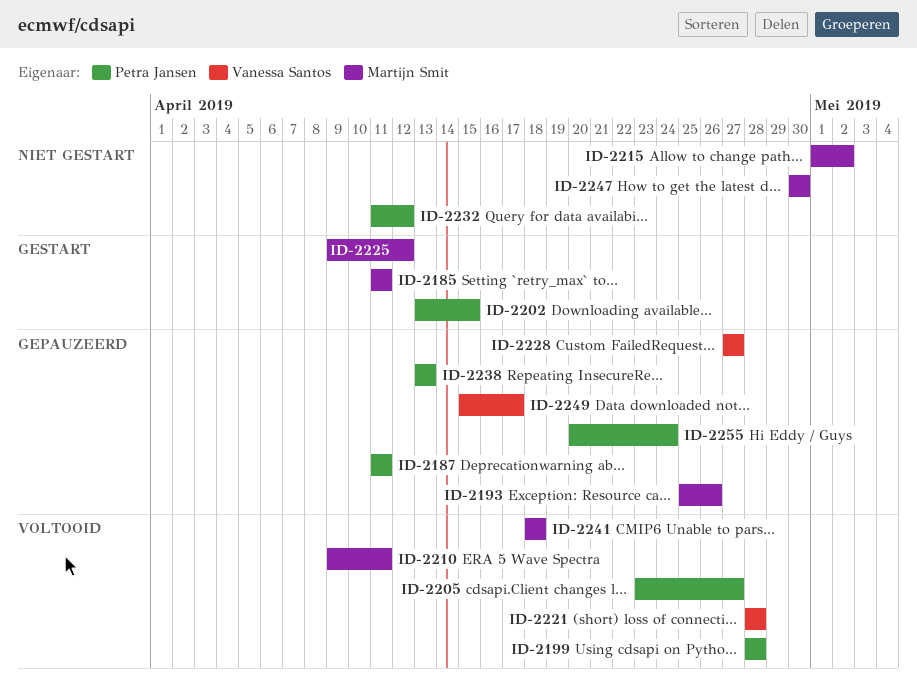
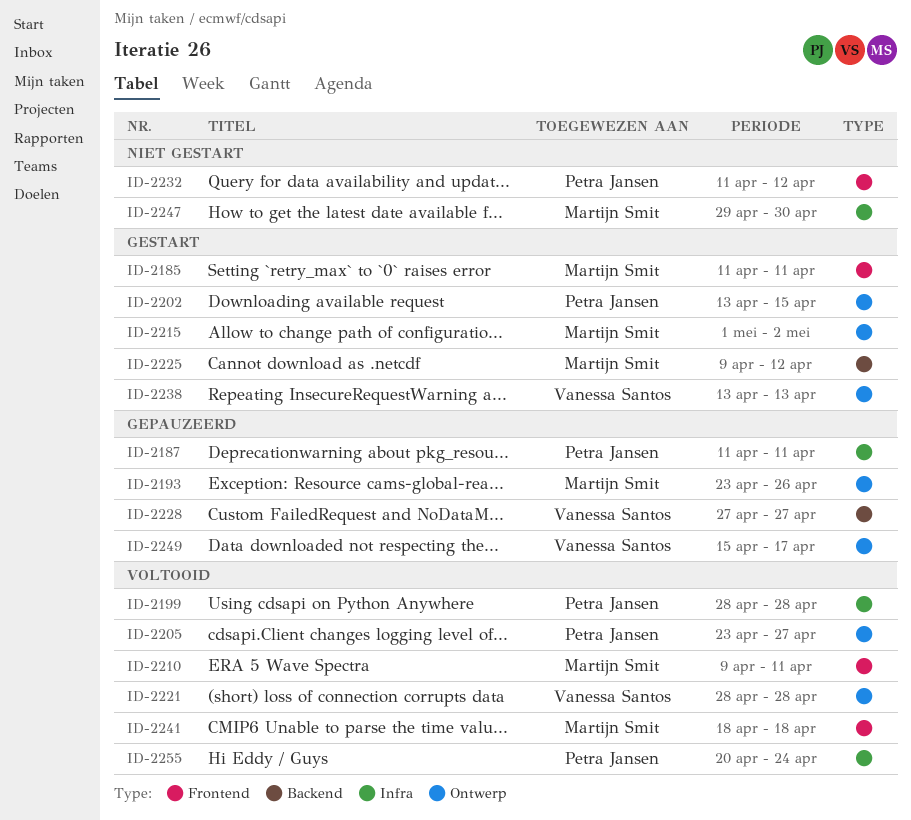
ID-2193, start: Apr 25 -> Apr 23
ID-2215, status: Niet gestart -> Gestart
ID-2238, status: Gepauzeerd -> Gestart
ID-2238, owner: Petra Jansen -> Vanessa Santos
ID-2247, start: Apr 30 -> Apr 29
ID-2255, status: Gepauzeerd -> Voltooid

